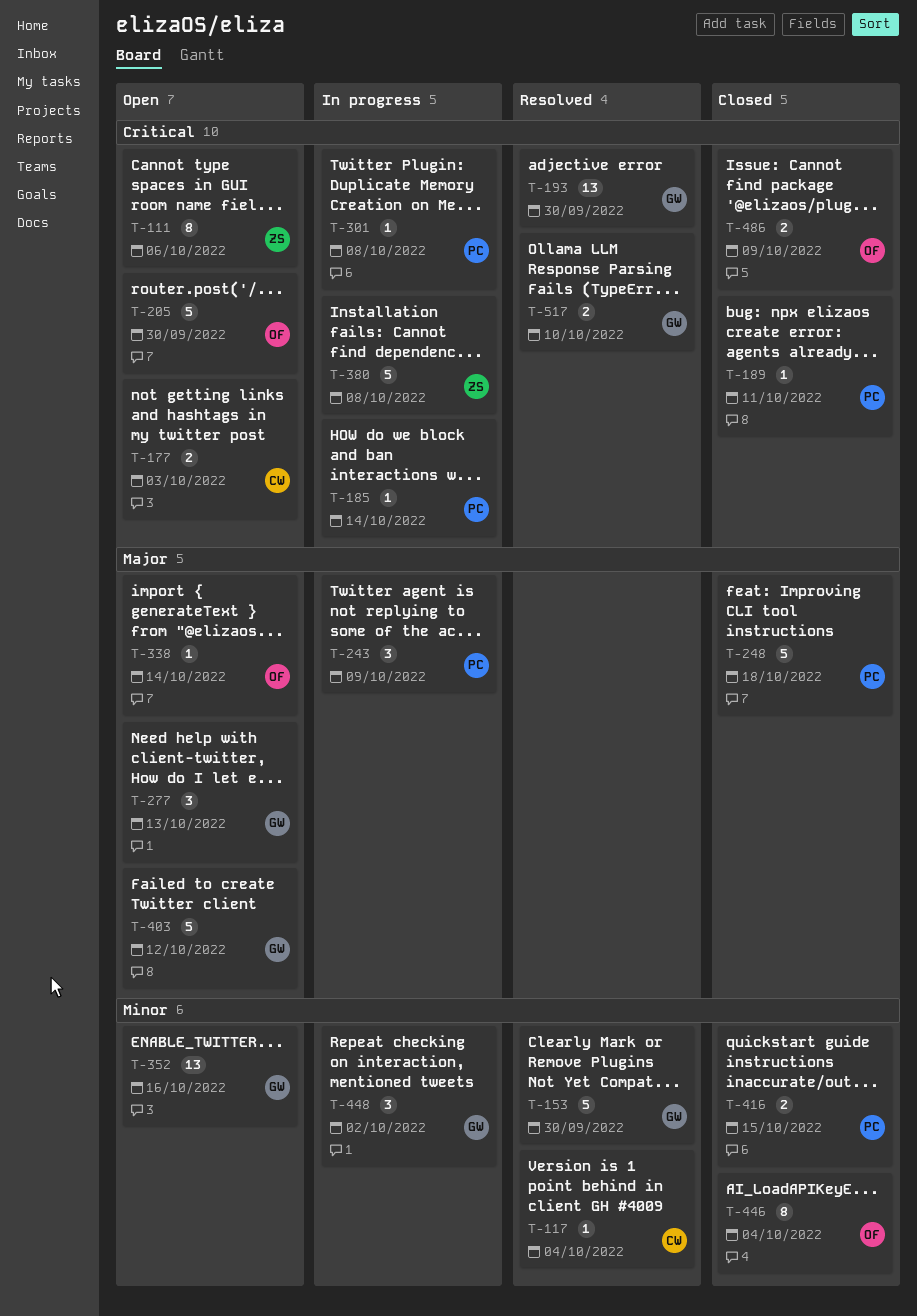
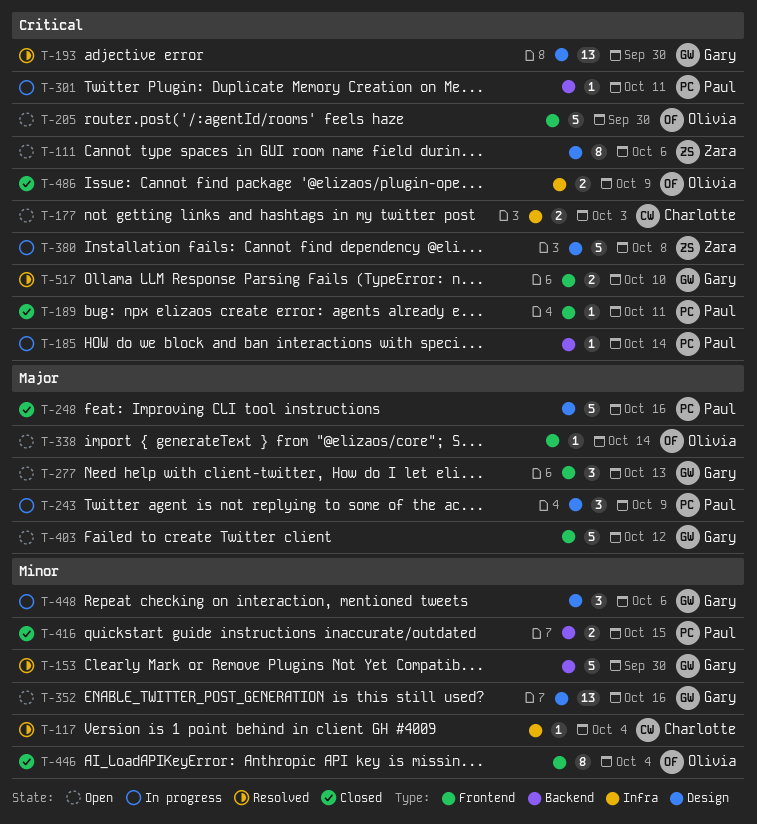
T-248, due: Oct 18 -> Oct 16
T-301, due: Oct 8 -> Oct 11
T-448, due: Oct 2 -> Oct 6

